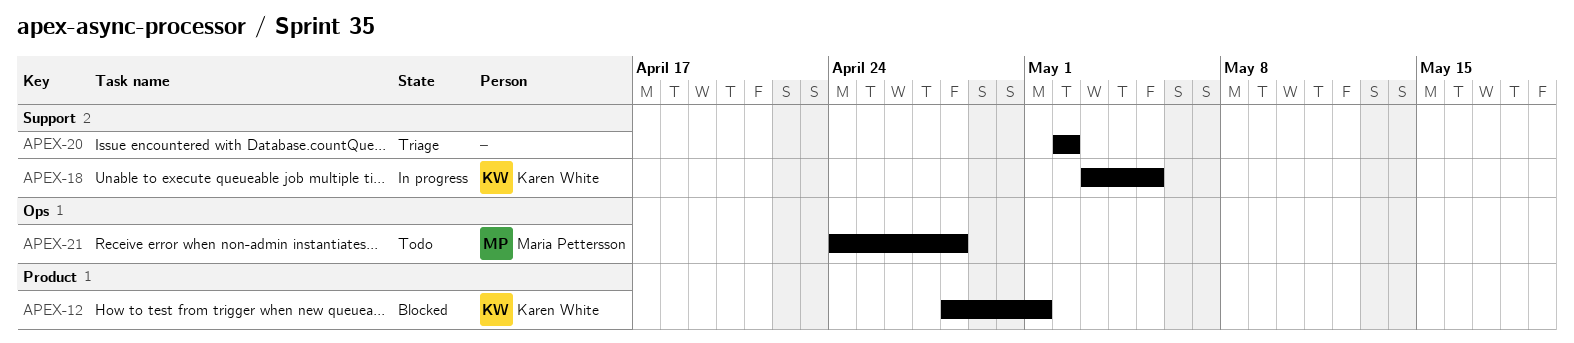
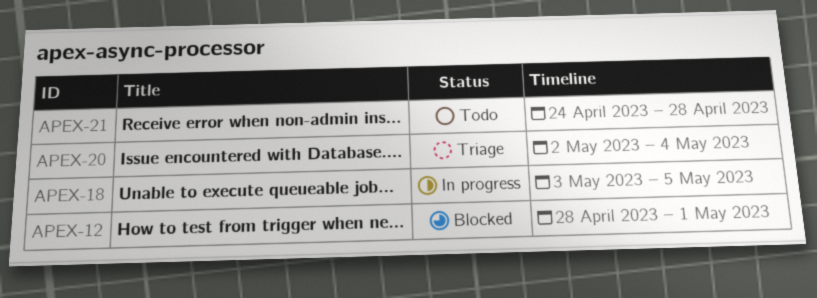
APEX-20, due: May 2 -> May 4

